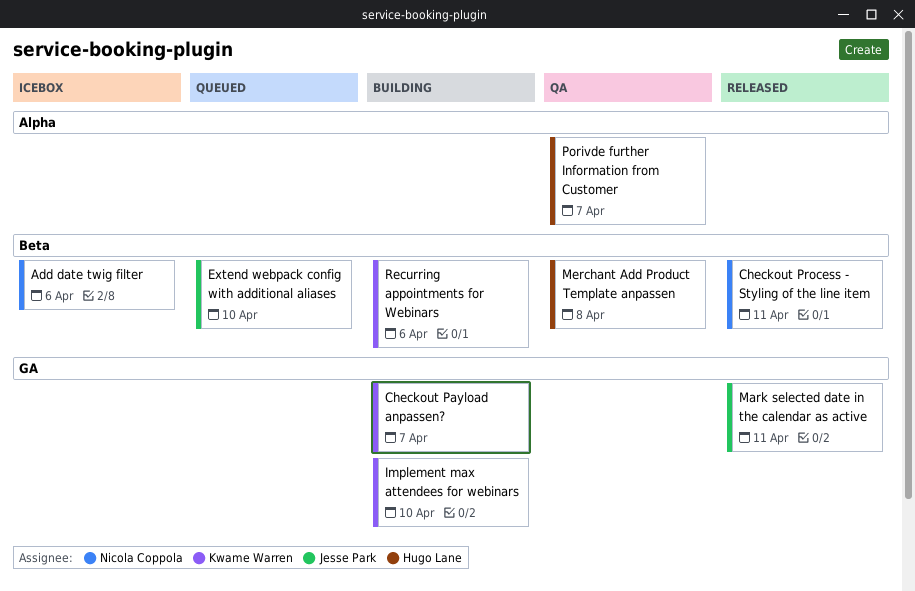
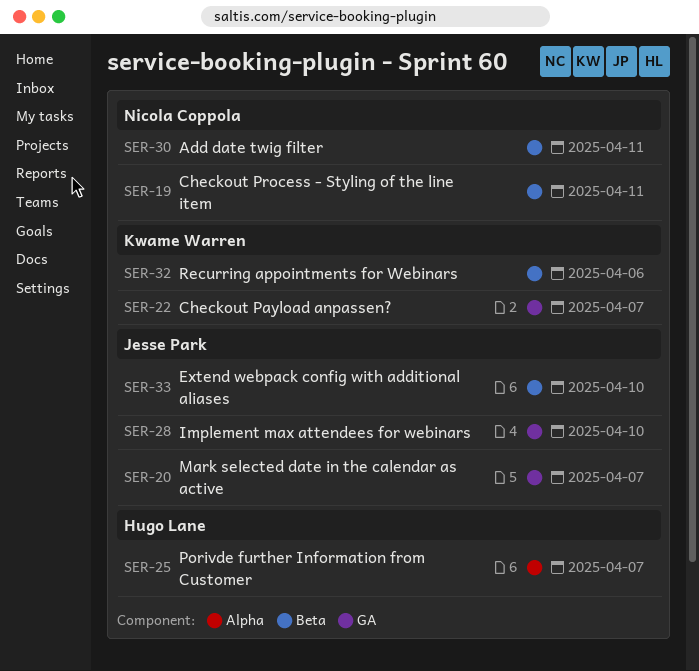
Add date twig filter, due: Apr 6 -> Apr 11
Implement max attendees for webinars, owner: Kwame Warren -> Jesse Park
Mark selected date in the calendar as active, due: Apr 11 -> Apr 7
Merchant Add Product Template anpassen: present -> none

